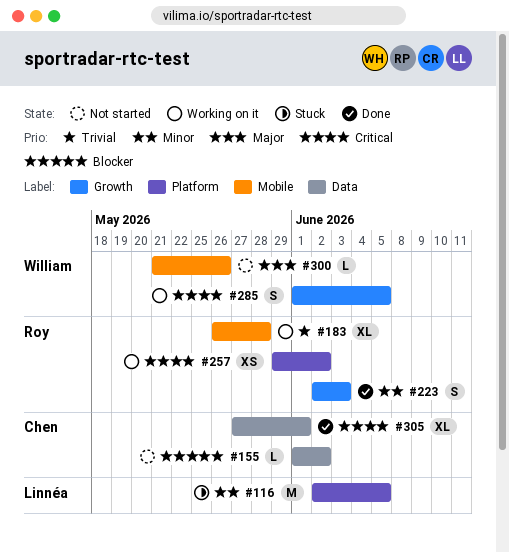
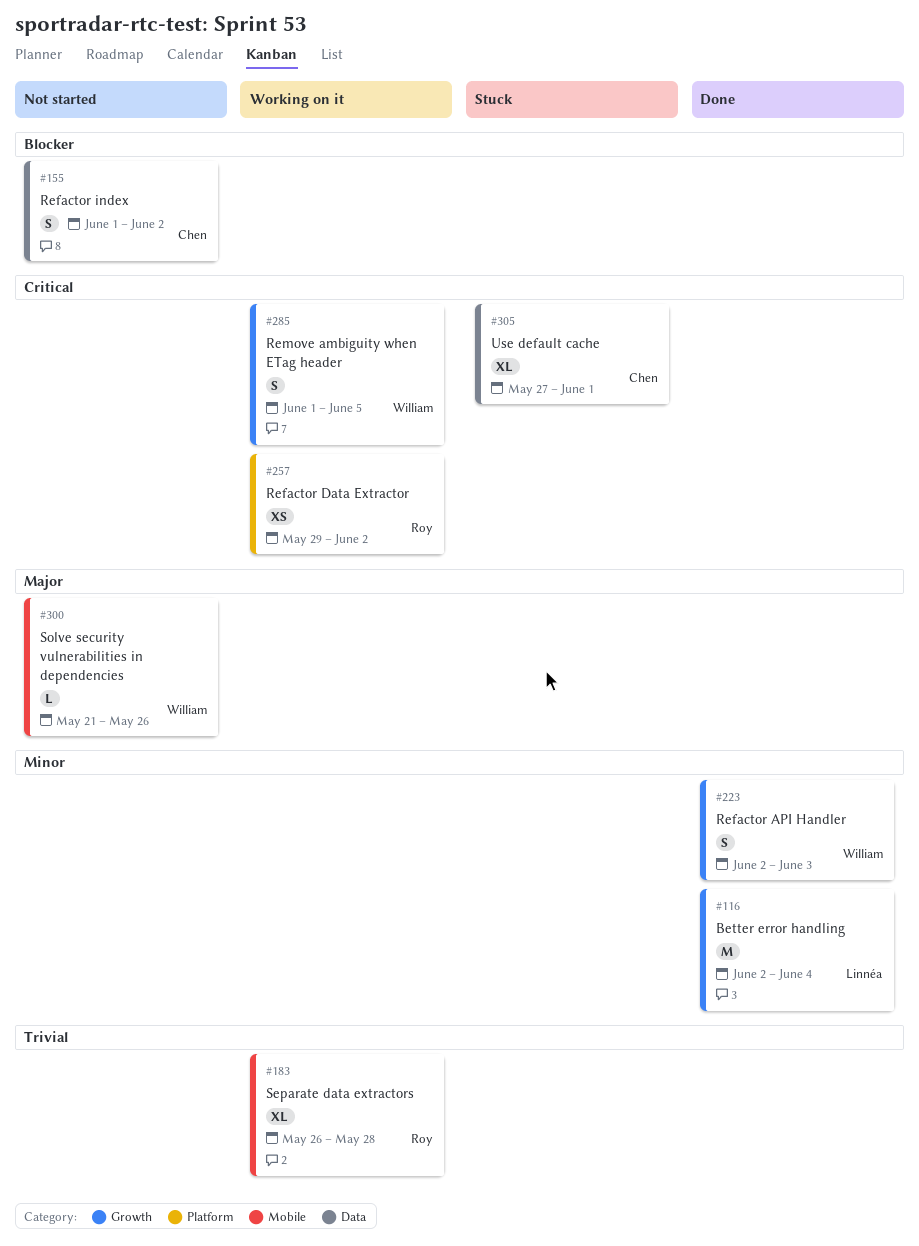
#116, status: Stuck -> Done
#116, label: Platform -> Growth
#116, due: Jun 5 -> Jun 4
#155, estimate: L -> S
#223, owner: Roy -> William
#305, status: Done -> Stuck

